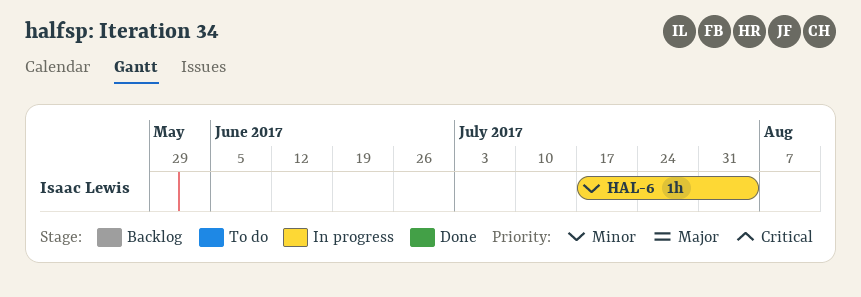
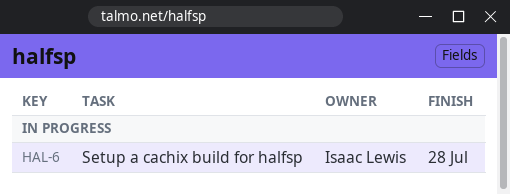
HAL-6, due: Aug 4 -> Jul 28

